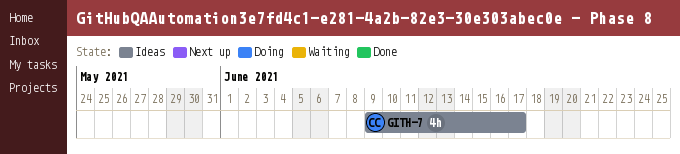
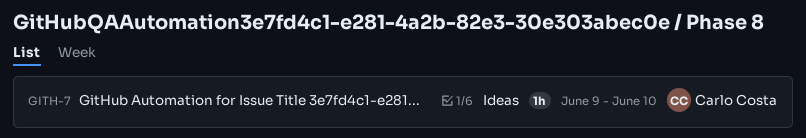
GITH-7, estimate: 4h -> 1h
GITH-7, due: Jun 17 -> Jun 10

